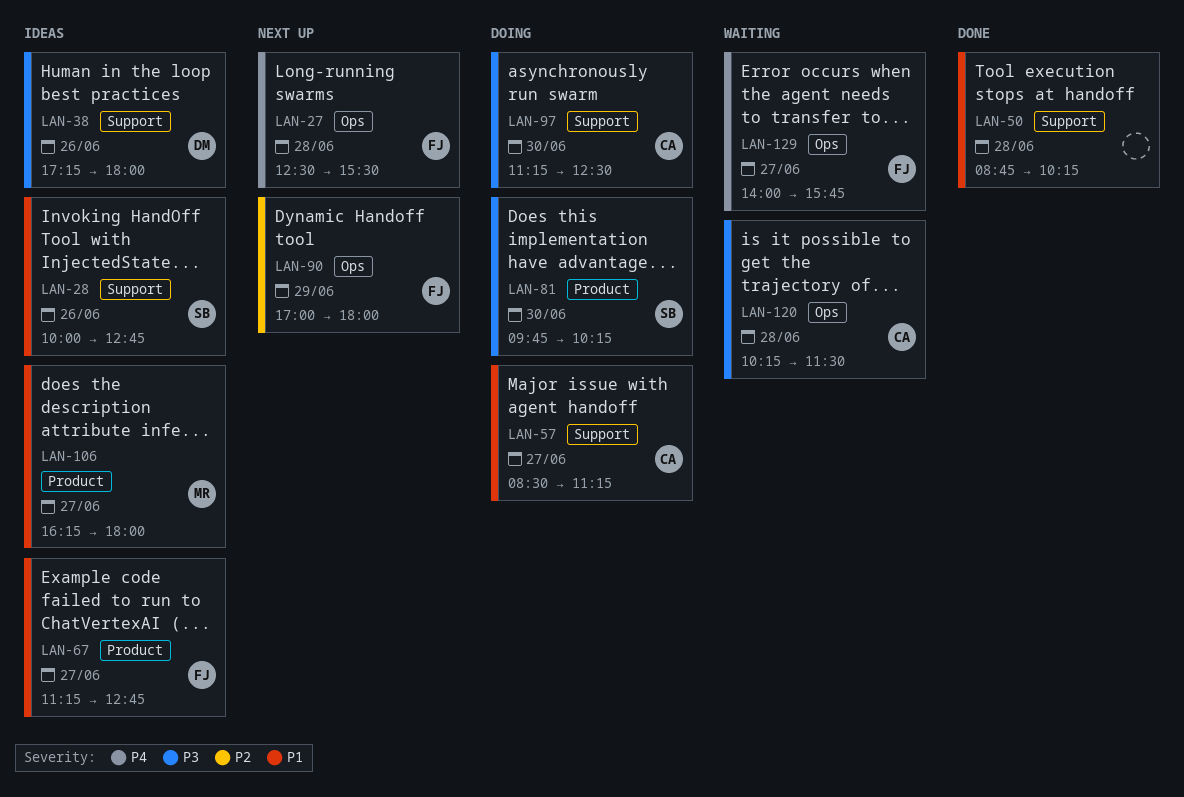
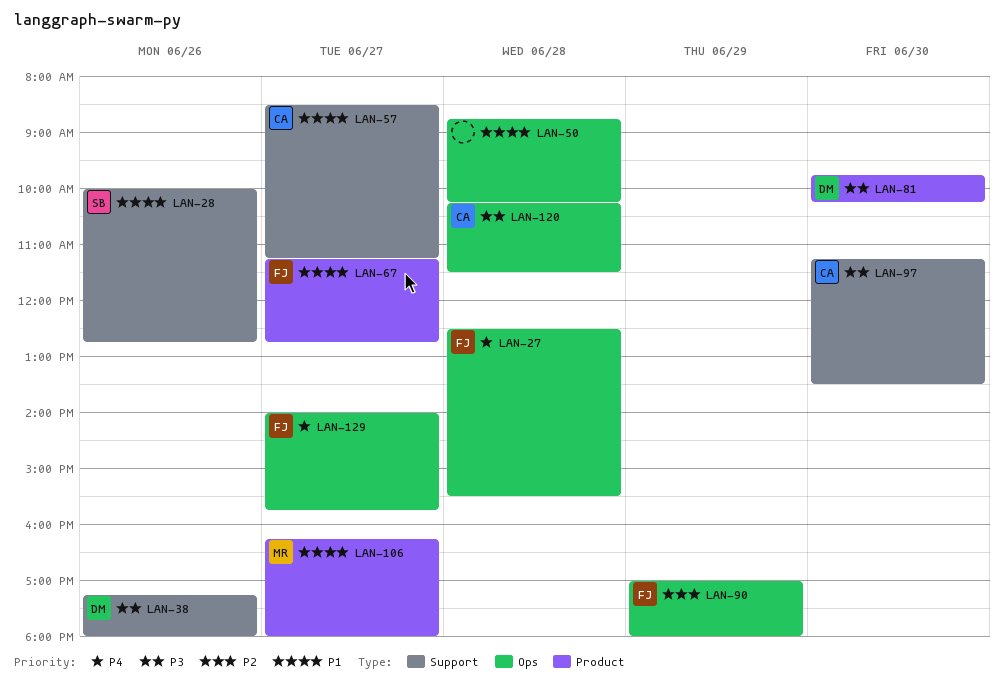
LAN-50, label: Support -> Ops
LAN-81, owner: SB -> DM
LAN-97, ends: 12:30 -> 13:30

